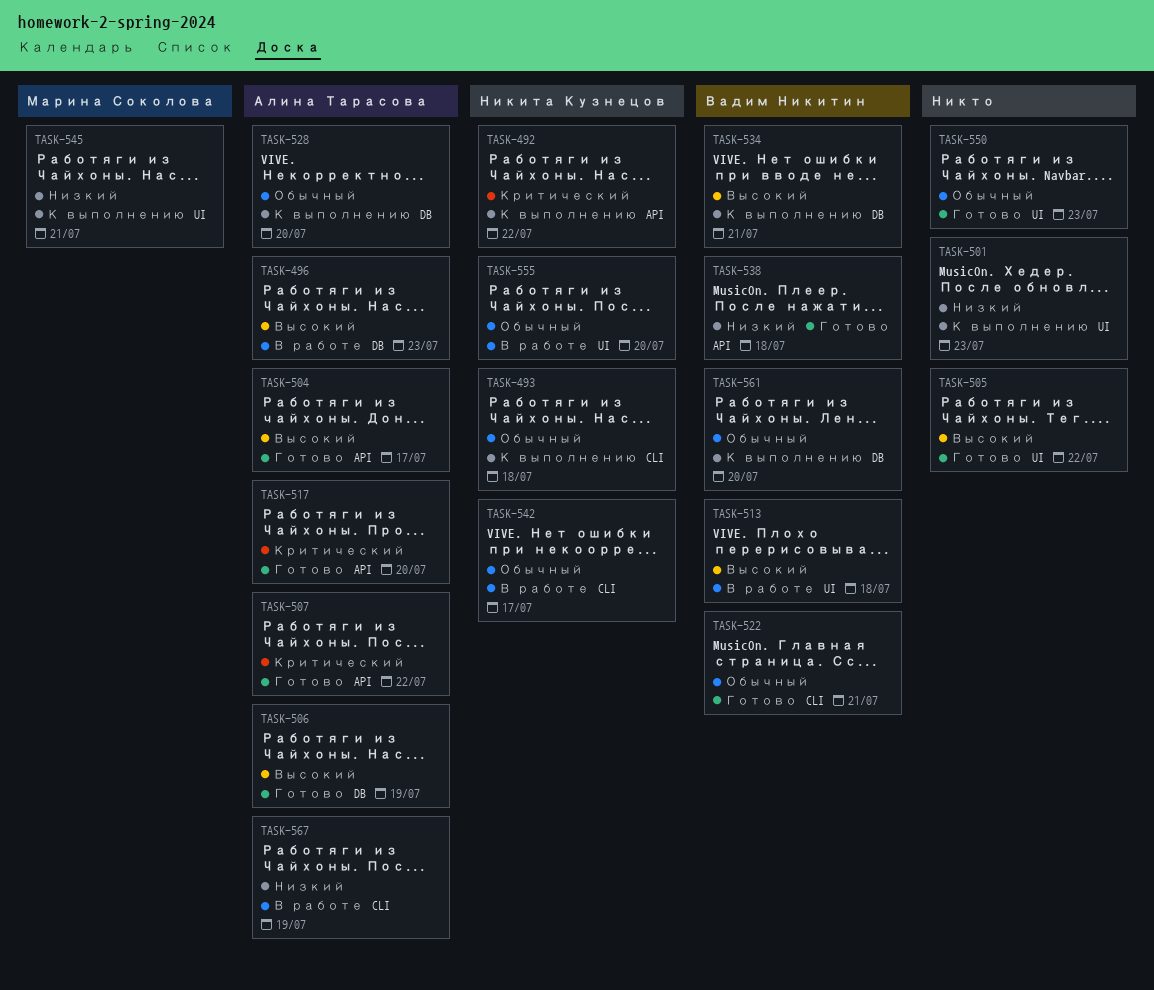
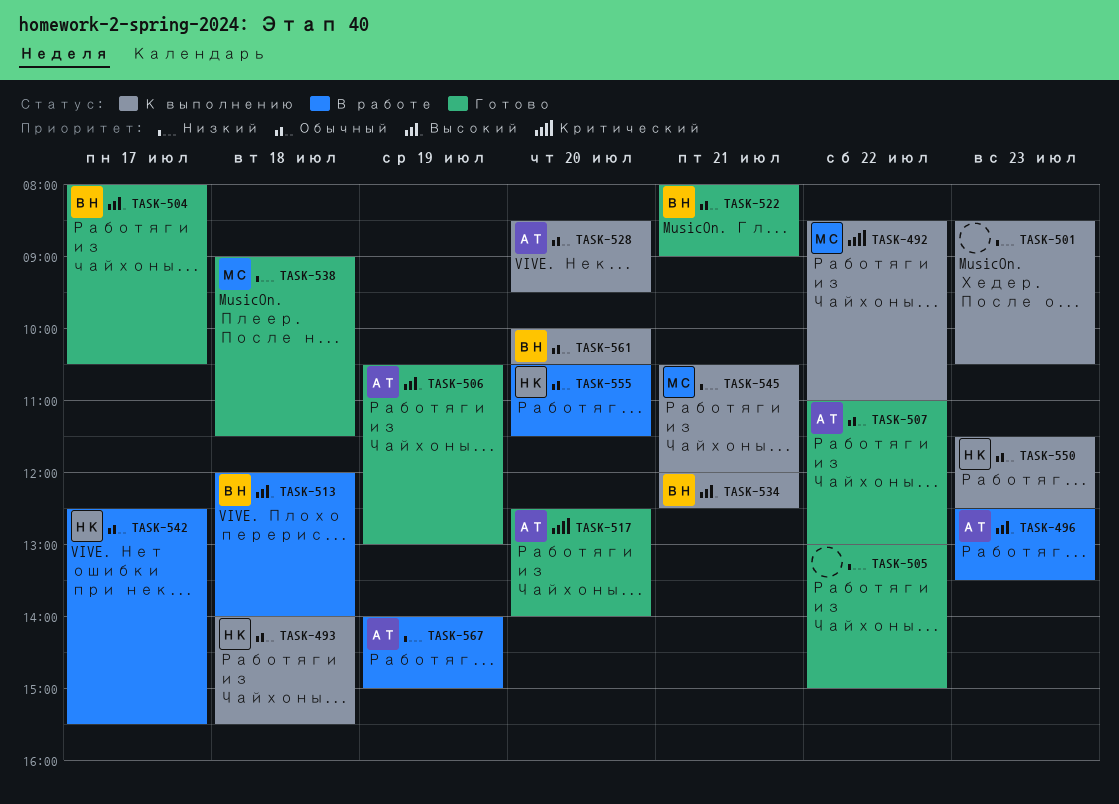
TASK-492, owner: Никита Кузнецов -> Марина Соколова
TASK-504, owner: Алина Тарасова -> Вадим Никитин
TASK-505, priority: Высокий -> Низкий
TASK-507, priority: Критический -> Обычный
TASK-538, owner: Вадим Никитин -> Марина Соколова
TASK-550, status: Готово -> К выполнению
TASK-550, owner: none -> Никита Кузнецов

